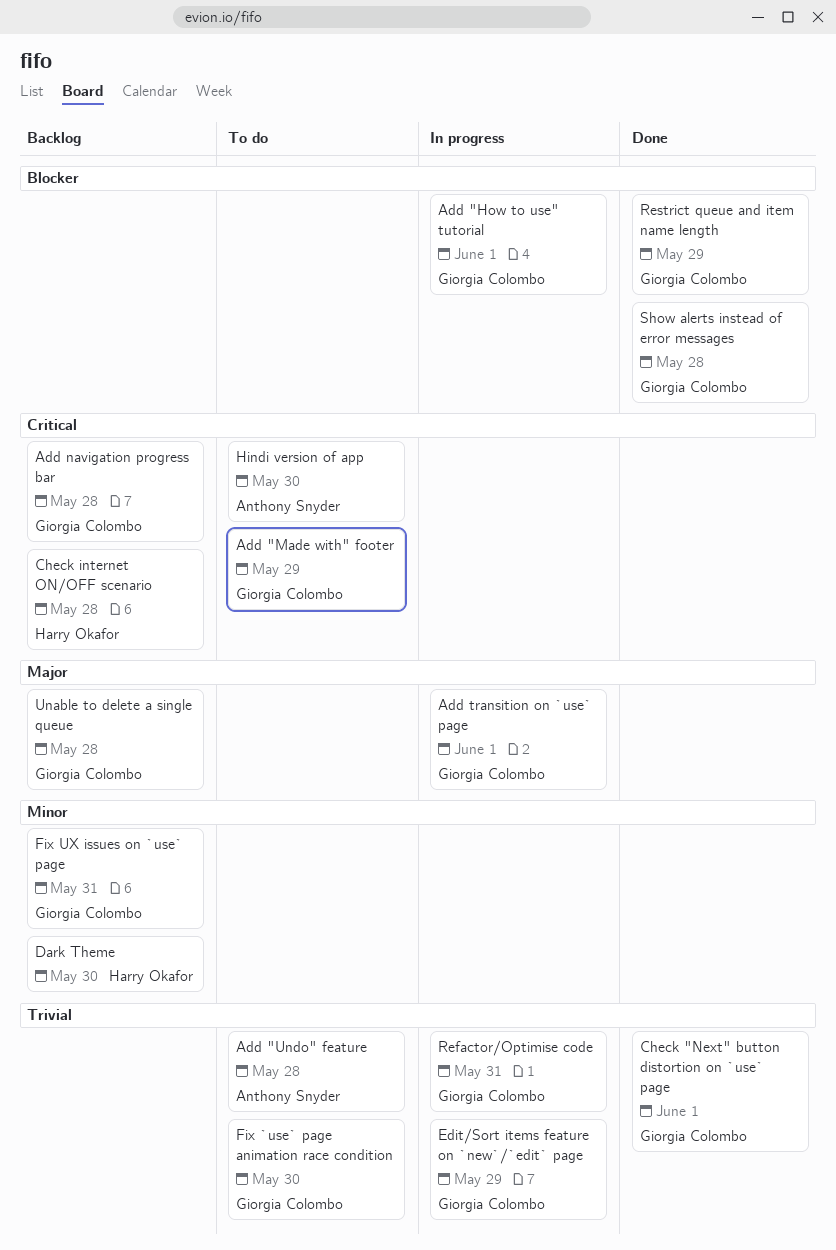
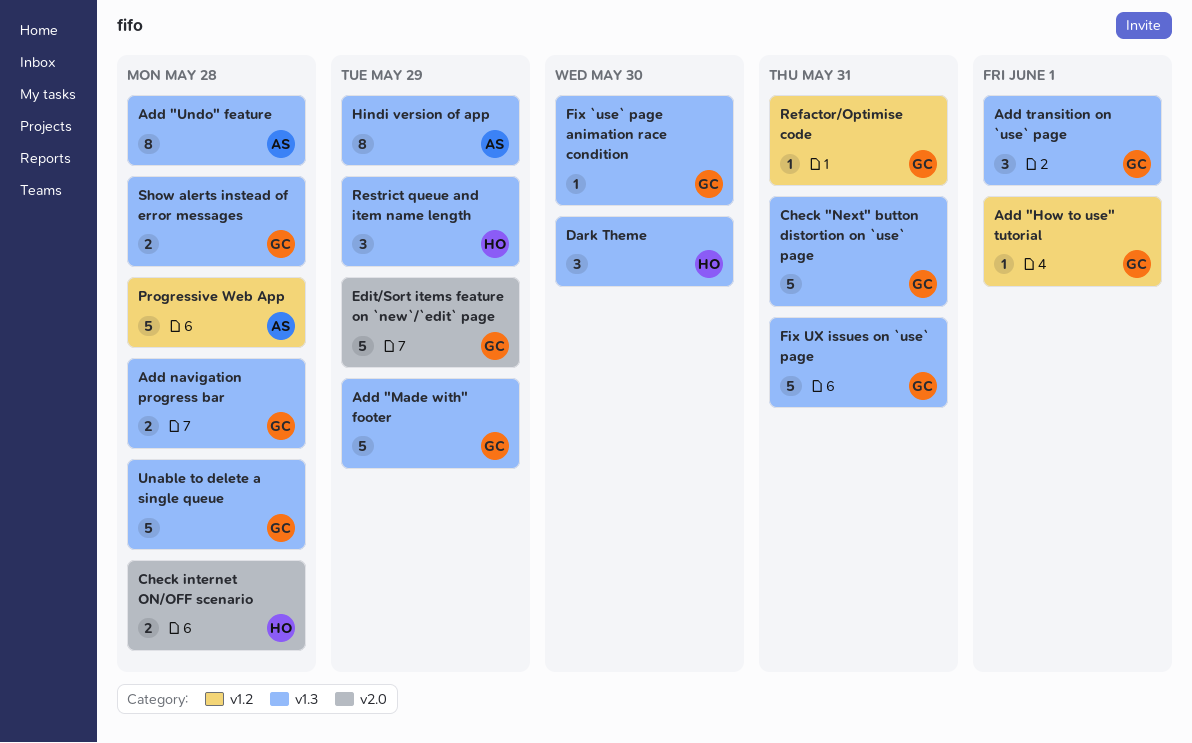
Check "Next" button distortion on `use` page, due: Jun 1 -> May 31
Hindi version of app, due: May 30 -> May 29
Progressive Web App: none -> present
Restrict queue and item name length, owner: Giorgia Colombo -> Harry Okafor

